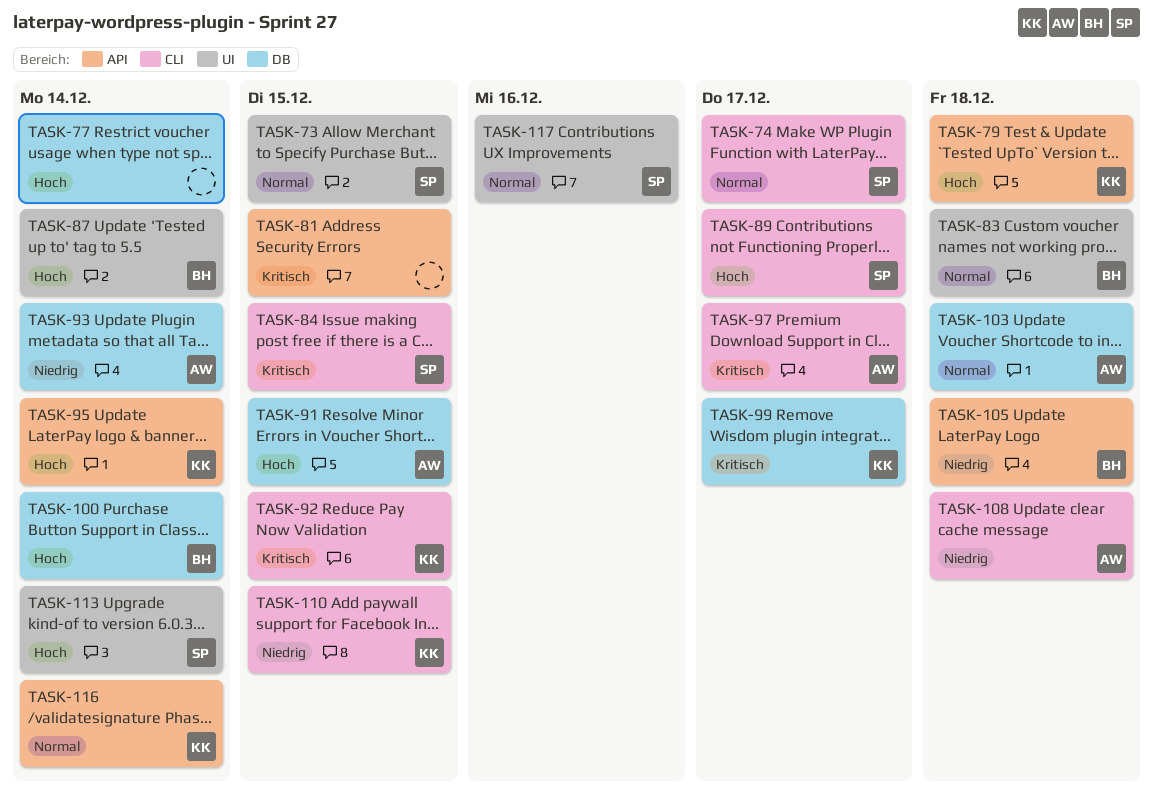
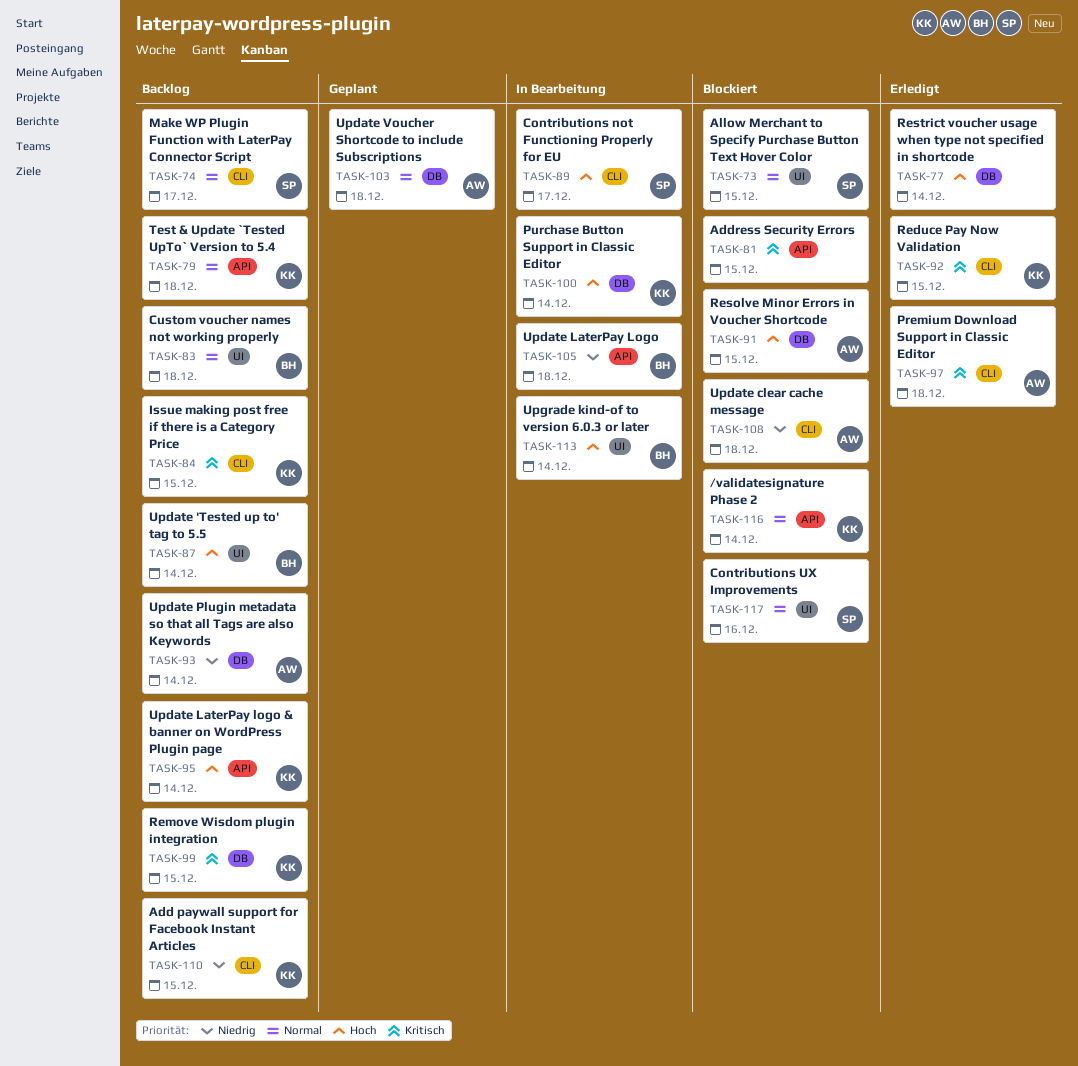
TASK-79, priority: Hoch -> Normal
TASK-84, owner: SP -> KK
TASK-97, due: Dec 17 -> Dec 18
TASK-99, due: Dec 17 -> Dec 15
TASK-100, owner: BH -> KK
TASK-113, owner: SP -> BH

